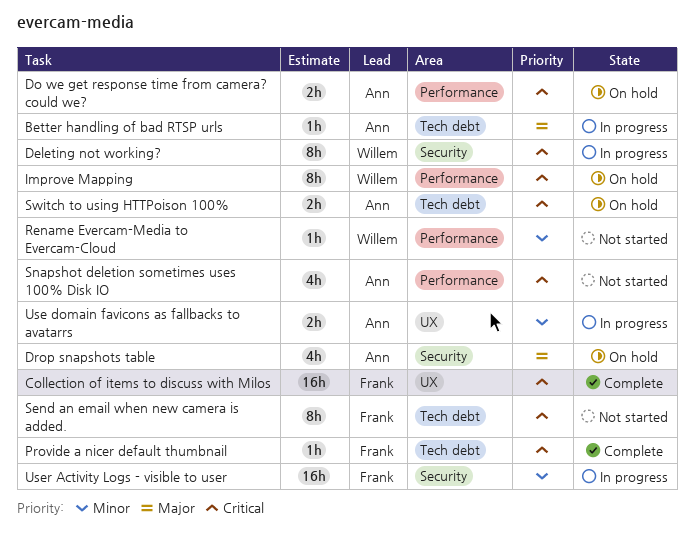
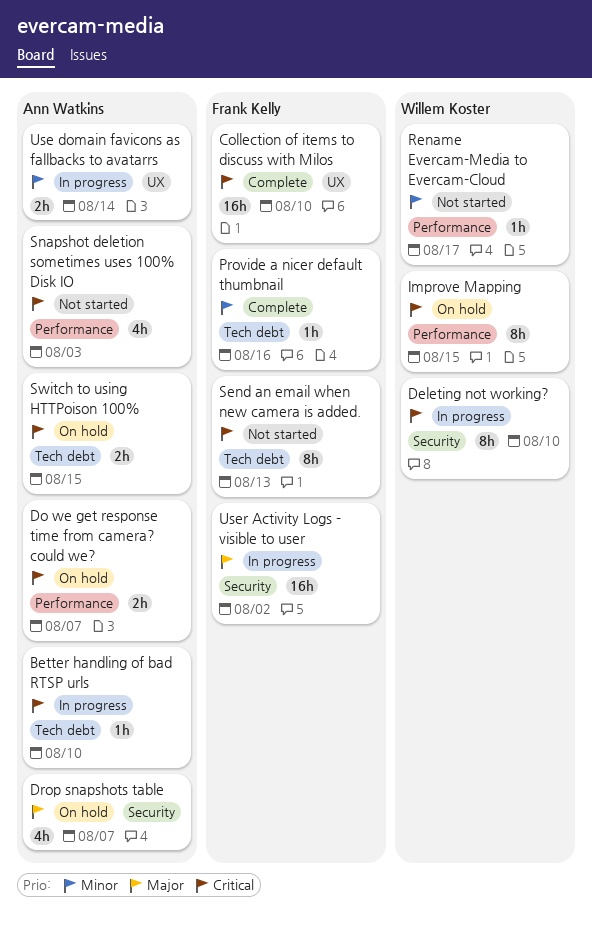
Better handling of bad RTSP urls, priority: Major -> Critical
Provide a nicer default thumbnail, priority: Critical -> Minor
User Activity Logs - visible to user, priority: Minor -> Major

